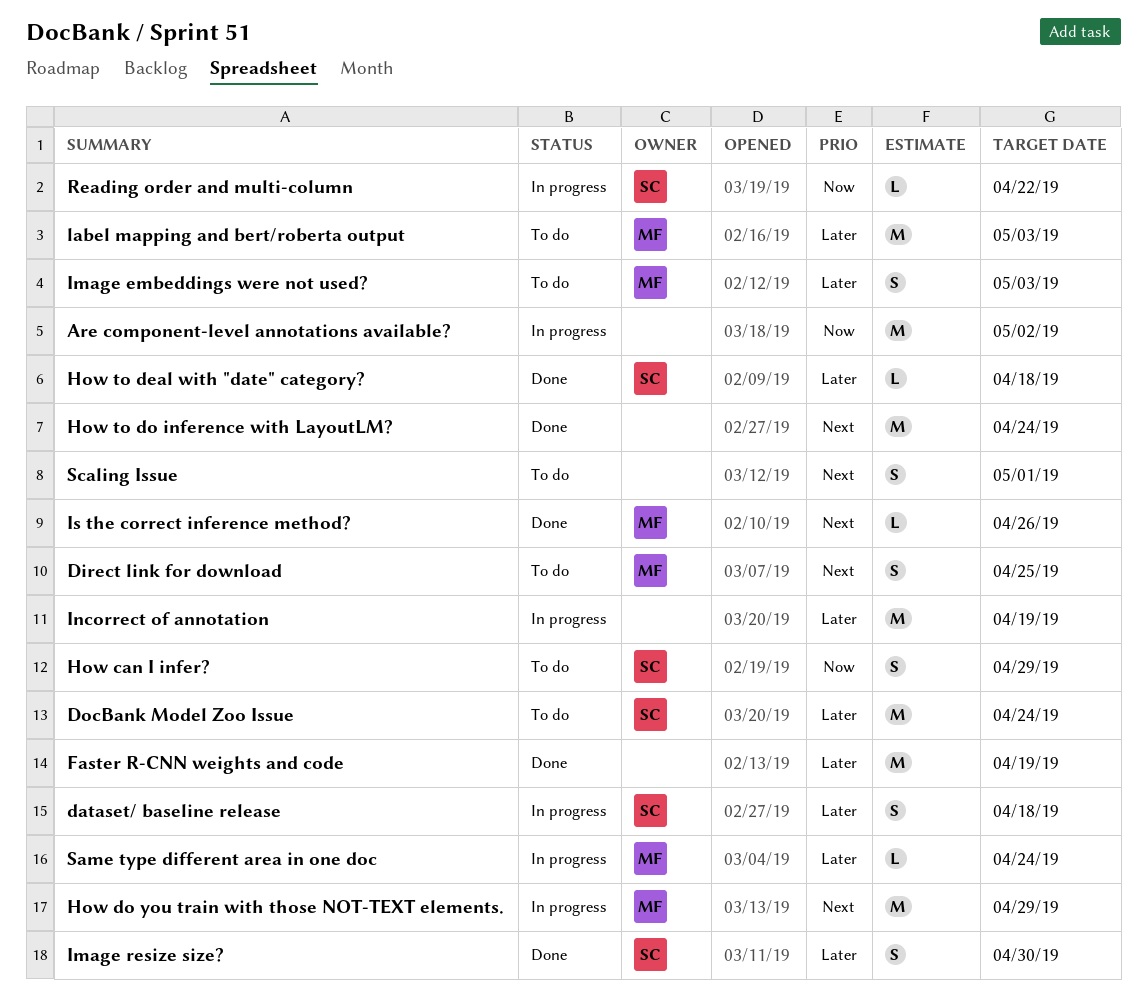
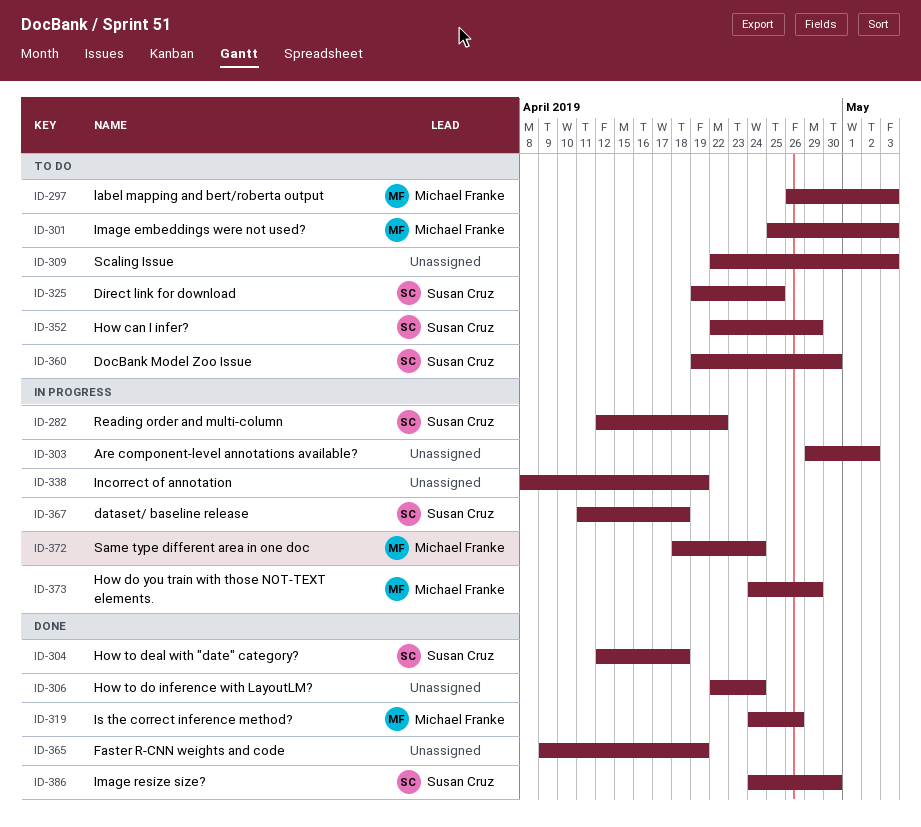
Direct link for download, owner: Michael Franke -> Susan Cruz
DocBank Model Zoo Issue, due: Apr 24 -> Apr 30
Scaling Issue, due: May 1 -> May 3

